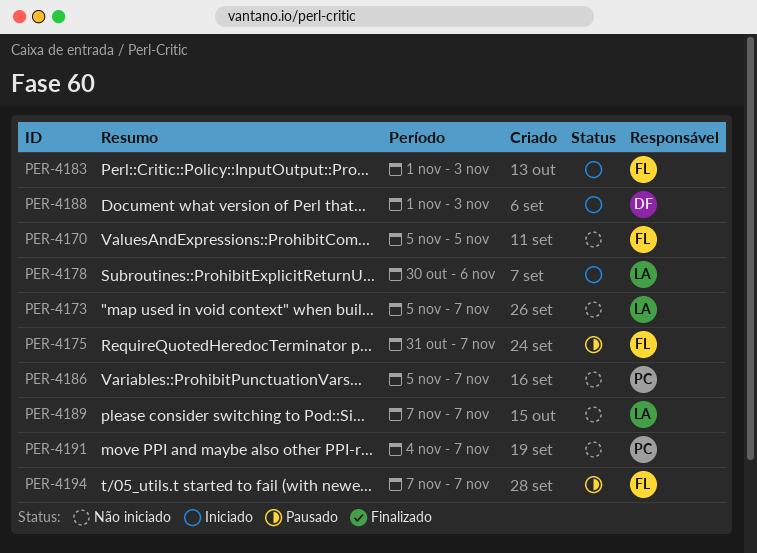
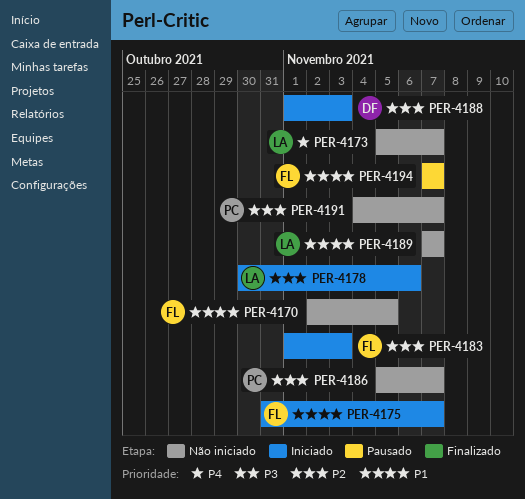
PER-4170, start: Nov 5 -> Nov 2
PER-4175, status: Pausado -> Iniciado

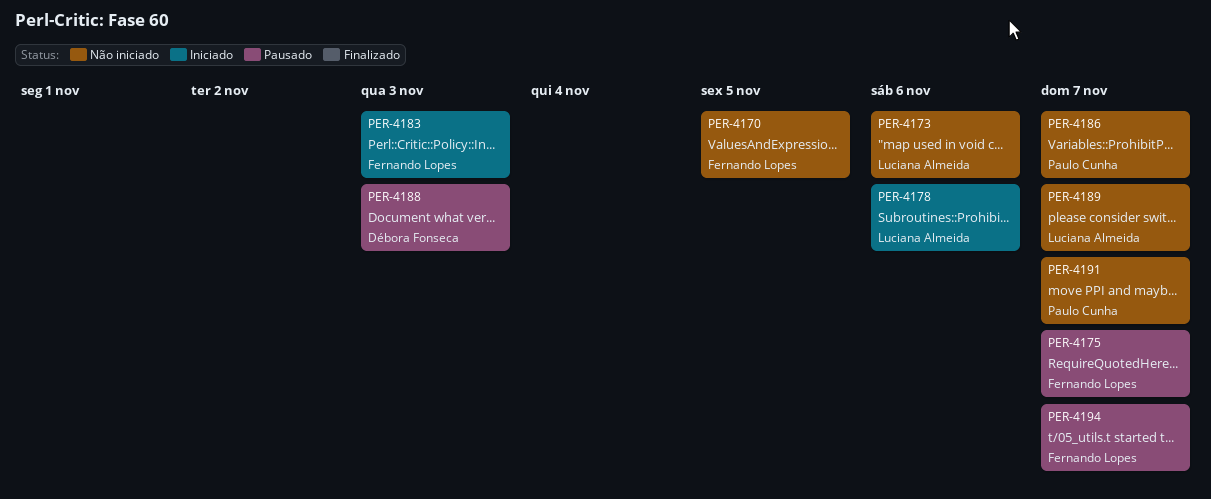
PER-4173, due: Nov 7 -> Nov 6
PER-4175, status: Iniciado -> Pausado
PER-4188, status: Iniciado -> Pausado

